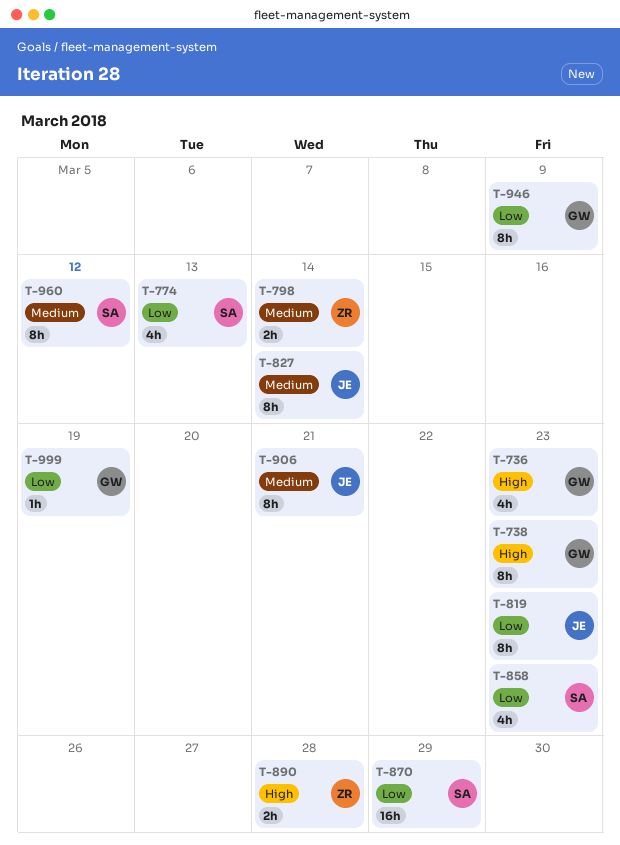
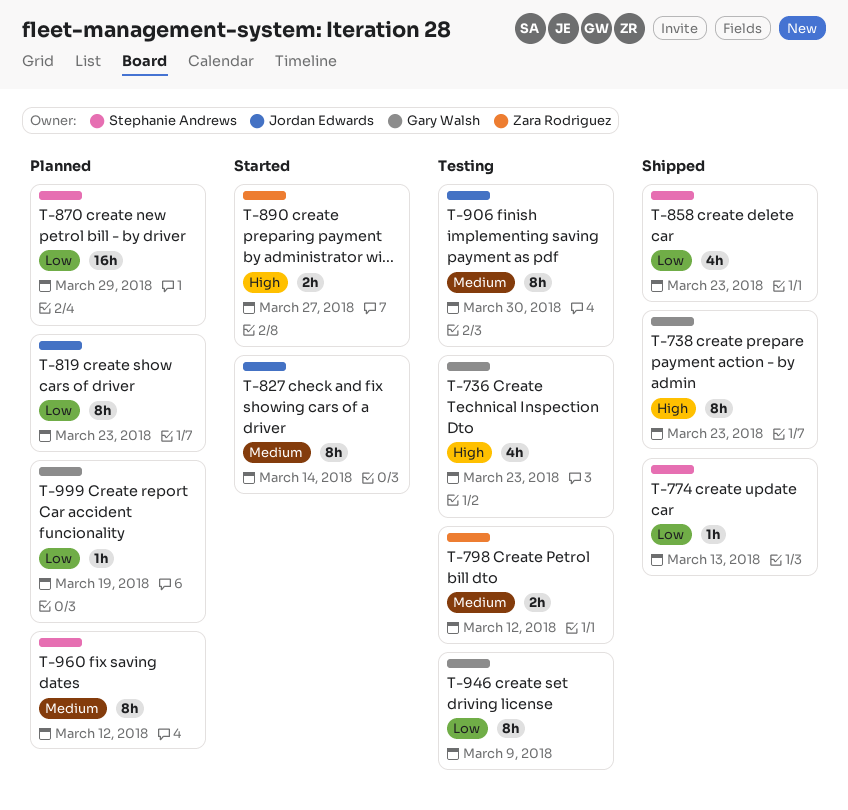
T-774, estimate: 4h -> 1h
T-798, due: Mar 14 -> Mar 12
T-890, due: Mar 28 -> Mar 27
T-906, due: Mar 21 -> Mar 30

